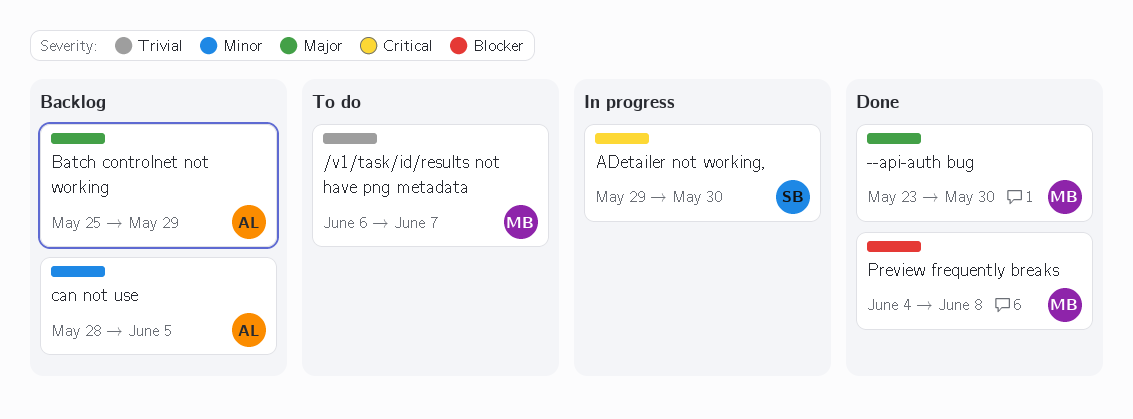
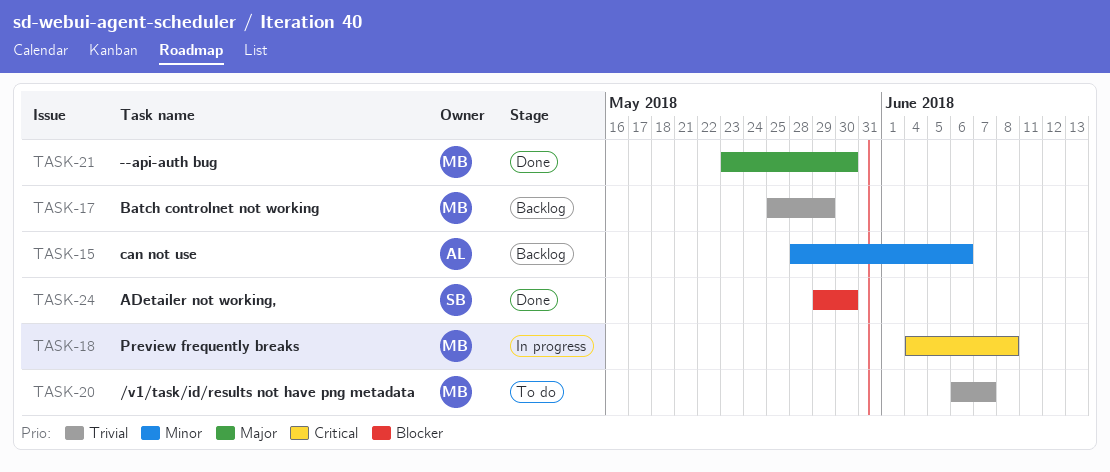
ADetailer not working,, status: In progress -> Done
ADetailer not working,, priority: Critical -> Blocker
Batch controlnet not working, owner: AL -> MB
Batch controlnet not working, priority: Major -> Trivial
can not use, due: Jun 5 -> Jun 6
Preview frequently breaks, status: Done -> In progress
Preview frequently breaks, priority: Blocker -> Critical

